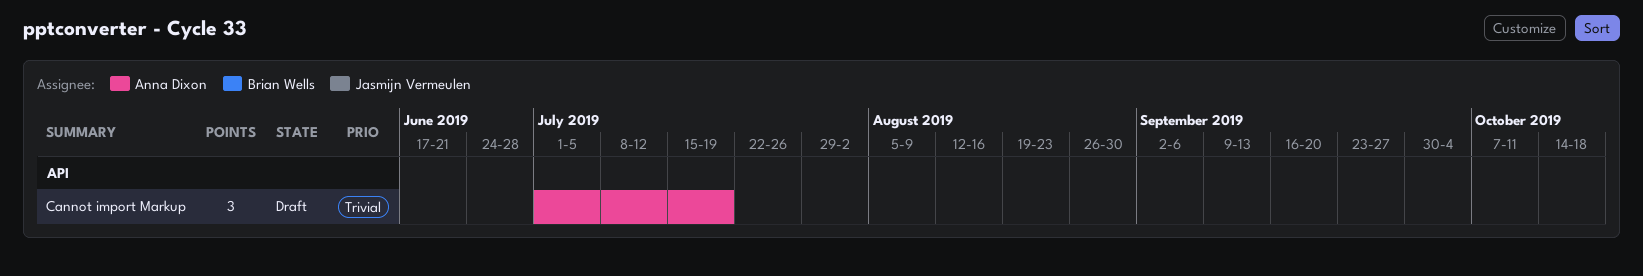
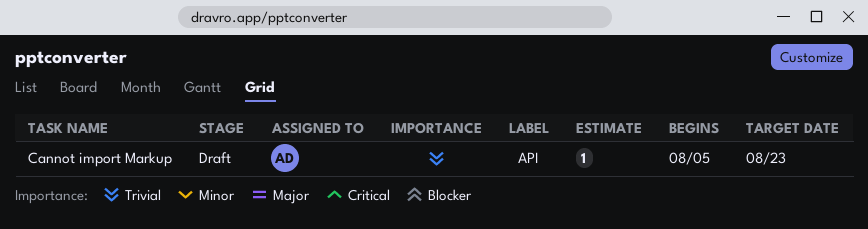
Cannot import Markup, estimate: 3 -> 1
Cannot import Markup, start: Jul 1 -> Aug 5
Cannot import Markup, due: Jul 19 -> Aug 23

